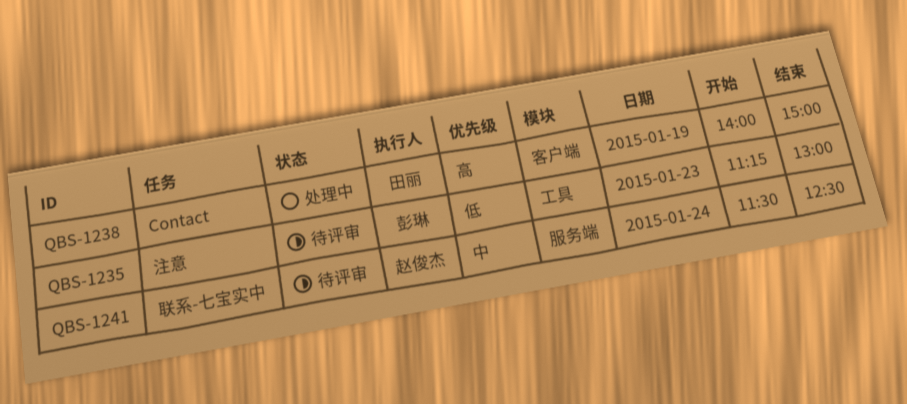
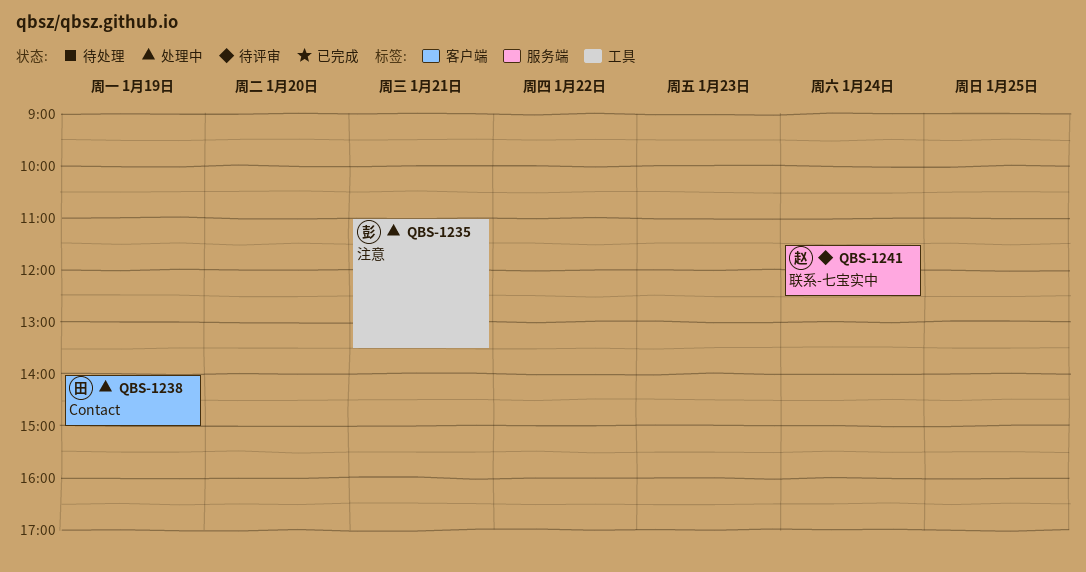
QBS-1235, status: 待评审 -> 处理中
QBS-1235, day: Jan 23 -> Jan 21
QBS-1235, begins: 11:15 -> 11:00
QBS-1235, ends: 13:00 -> 13:30

